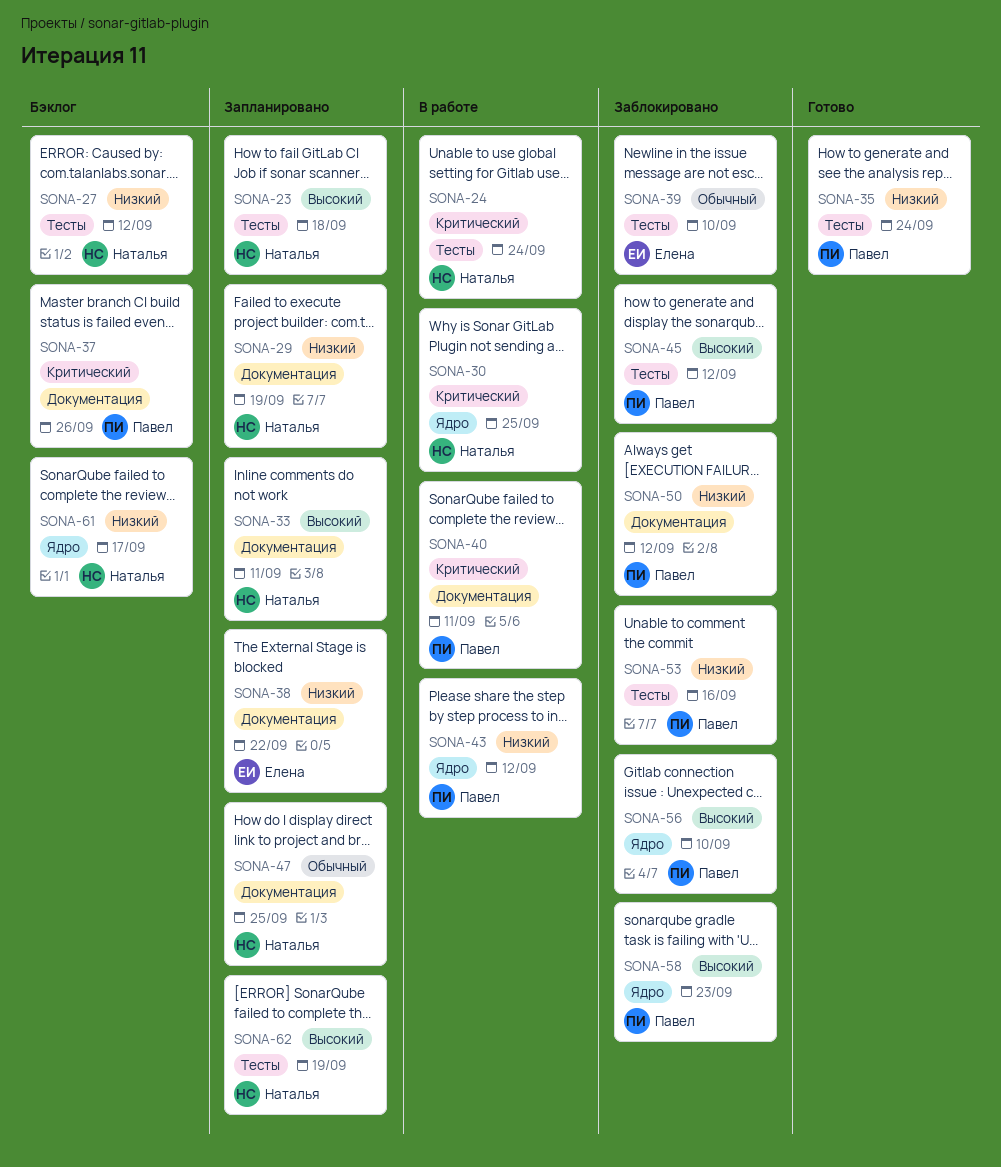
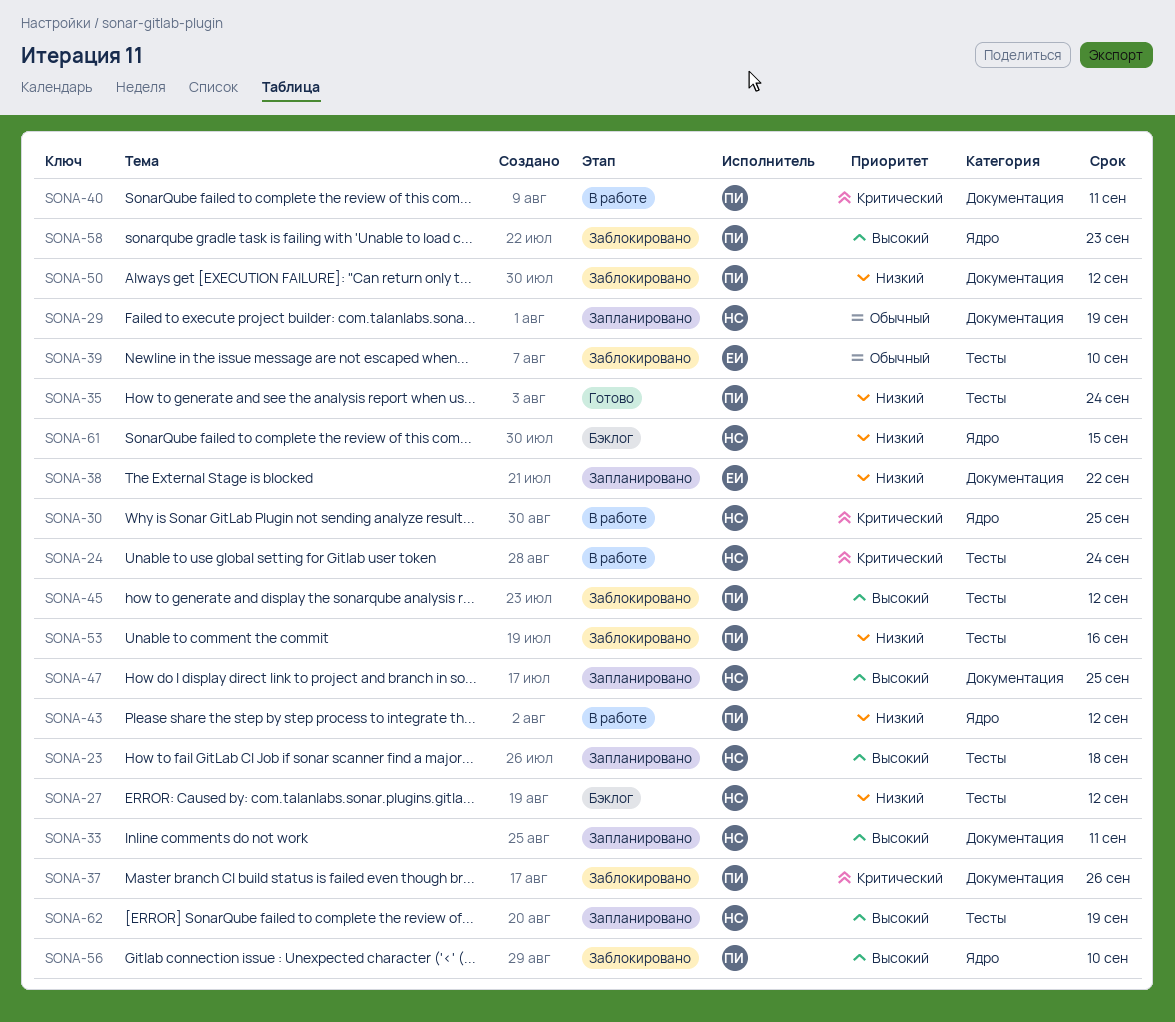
SONA-29, priority: Низкий -> Обычный
SONA-37, status: Бэклог -> Заблокировано
SONA-47, priority: Обычный -> Высокий
SONA-61, due: Sep 17 -> Sep 15

